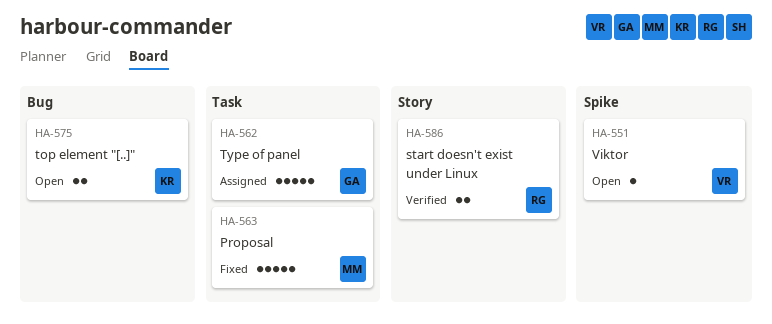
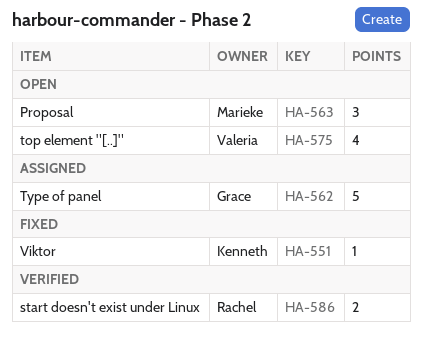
HA-551, status: Open -> Fixed
HA-551, owner: Valeria -> Kenneth
HA-563, status: Fixed -> Open
HA-563, estimate: 5 -> 3
HA-575, owner: Kenneth -> Valeria
HA-575, estimate: 2 -> 4

